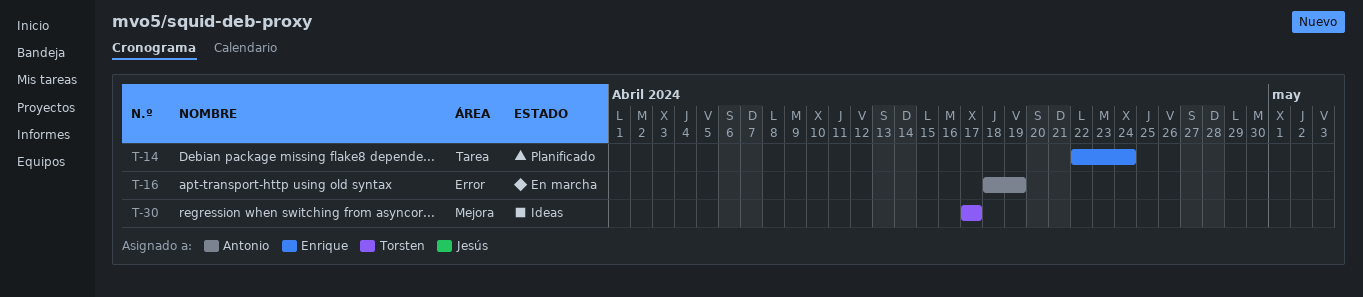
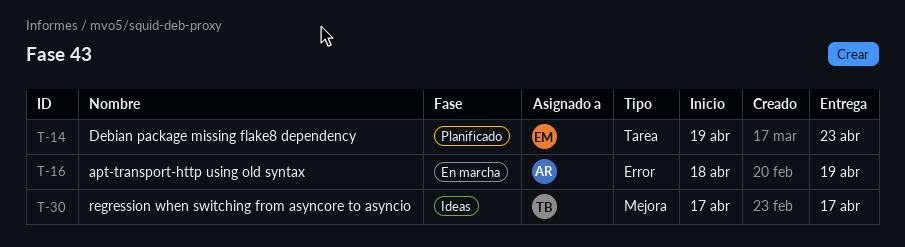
T-14, start: Apr 22 -> Apr 19
T-14, due: Apr 24 -> Apr 23

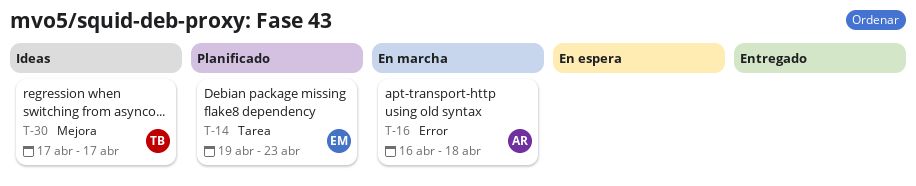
T-16, start: Apr 18 -> Apr 16
T-16, due: Apr 19 -> Apr 18

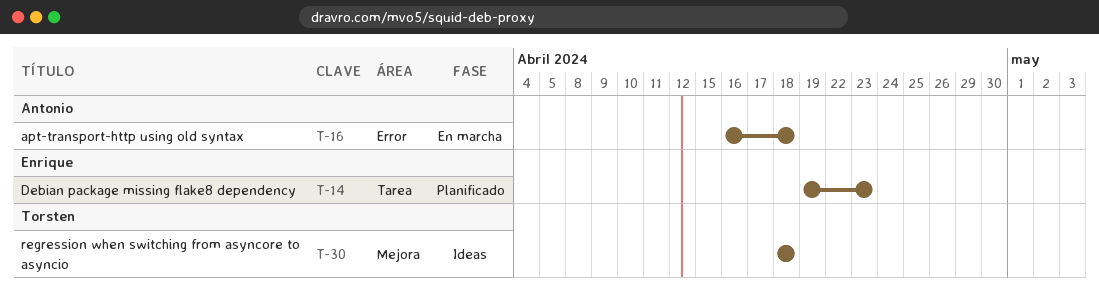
T-30, start: Apr 17 -> Apr 18
T-30, due: Apr 17 -> Apr 18

